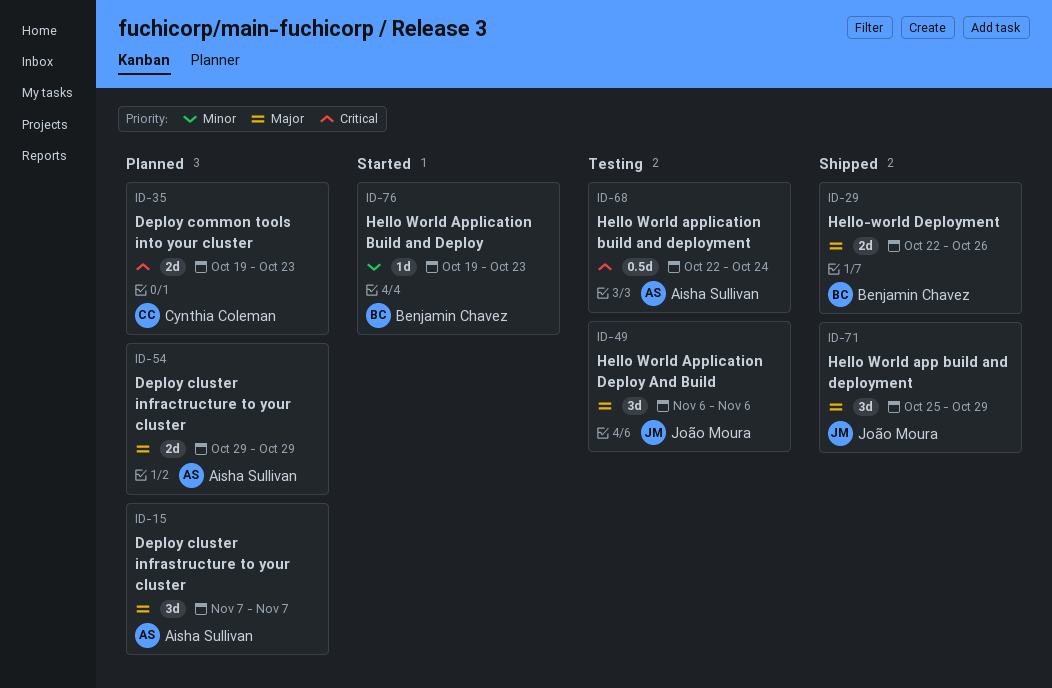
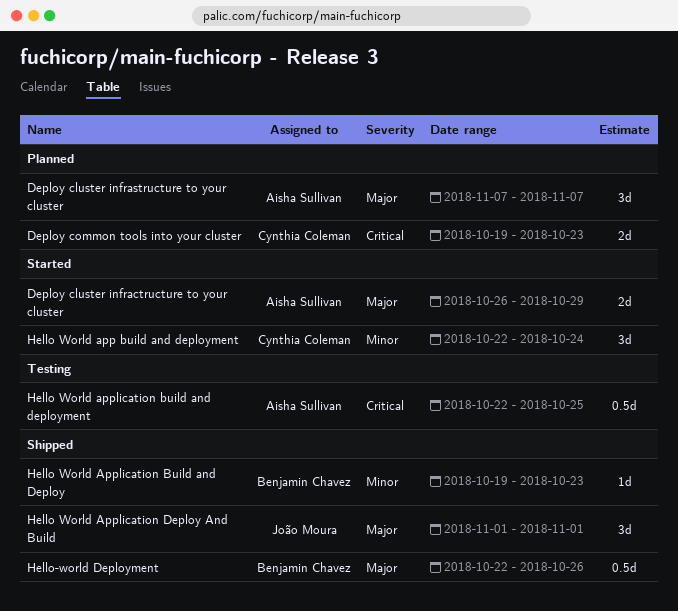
Deploy cluster infractructure to your cluster, status: Planned -> Started
Deploy cluster infractructure to your cluster, start: Oct 29 -> Oct 26
Hello World app build and deployment, status: Shipped -> Started
Hello World app build and deployment, owner: João Moura -> Cynthia Coleman
Hello World app build and deployment, priority: Major -> Minor
Hello World app build and deployment, start: Oct 25 -> Oct 22
Hello World app build and deployment, due: Oct 29 -> Oct 24
Hello World Application Build and Deploy, status: Started -> Shipped
Hello World application build and deployment, due: Oct 24 -> Oct 25
Hello World Application Deploy And Build, status: Testing -> Shipped
Hello World Application Deploy And Build, start: Nov 6 -> Nov 1
Hello World Application Deploy And Build, due: Nov 6 -> Nov 1
Hello-world Deployment, estimate: 2d -> 0.5d

